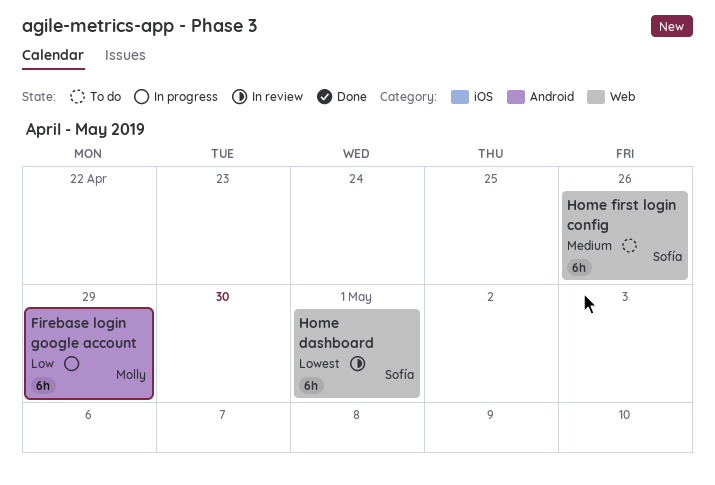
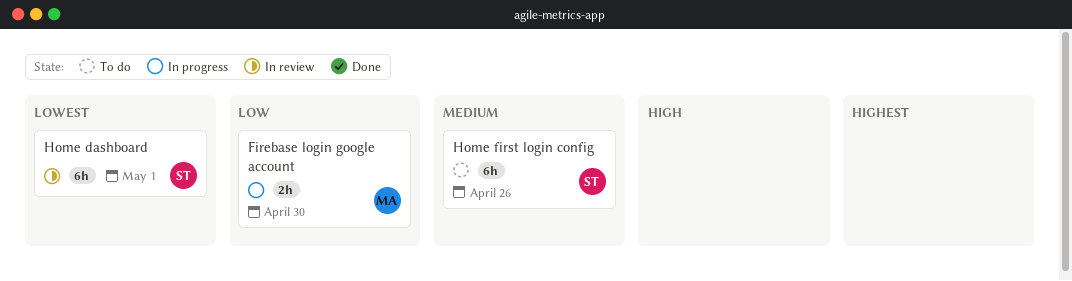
Firebase login google account, estimate: 6h -> 2h
Firebase login google account, due: Apr 29 -> Apr 30

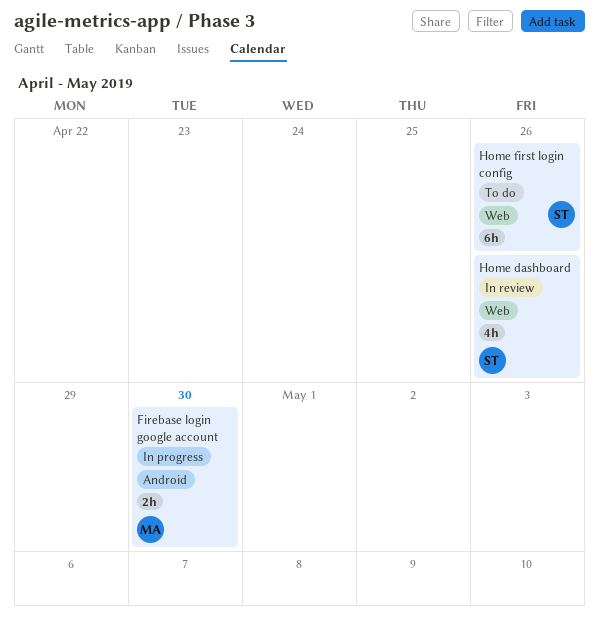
Home dashboard, estimate: 6h -> 4h
Home dashboard, due: May 1 -> Apr 26

